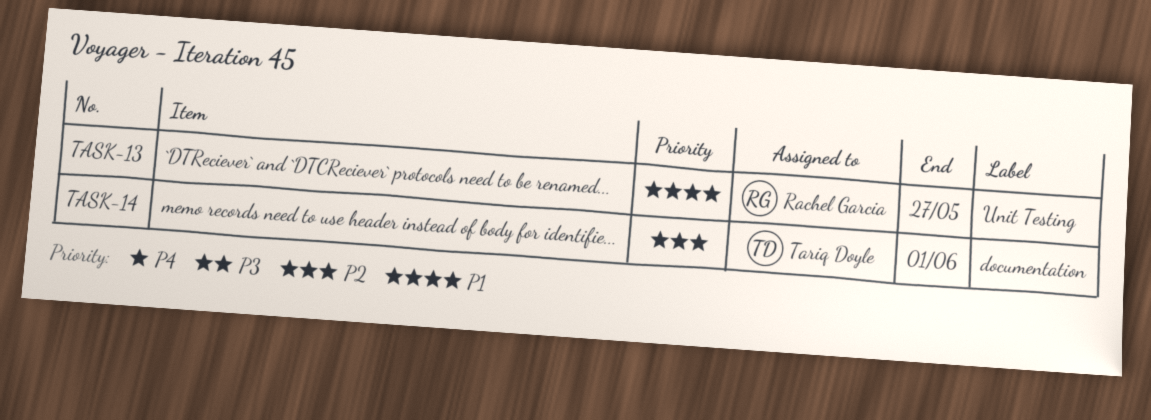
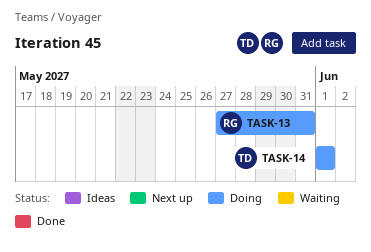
TASK-13, due: May 27 -> May 31

